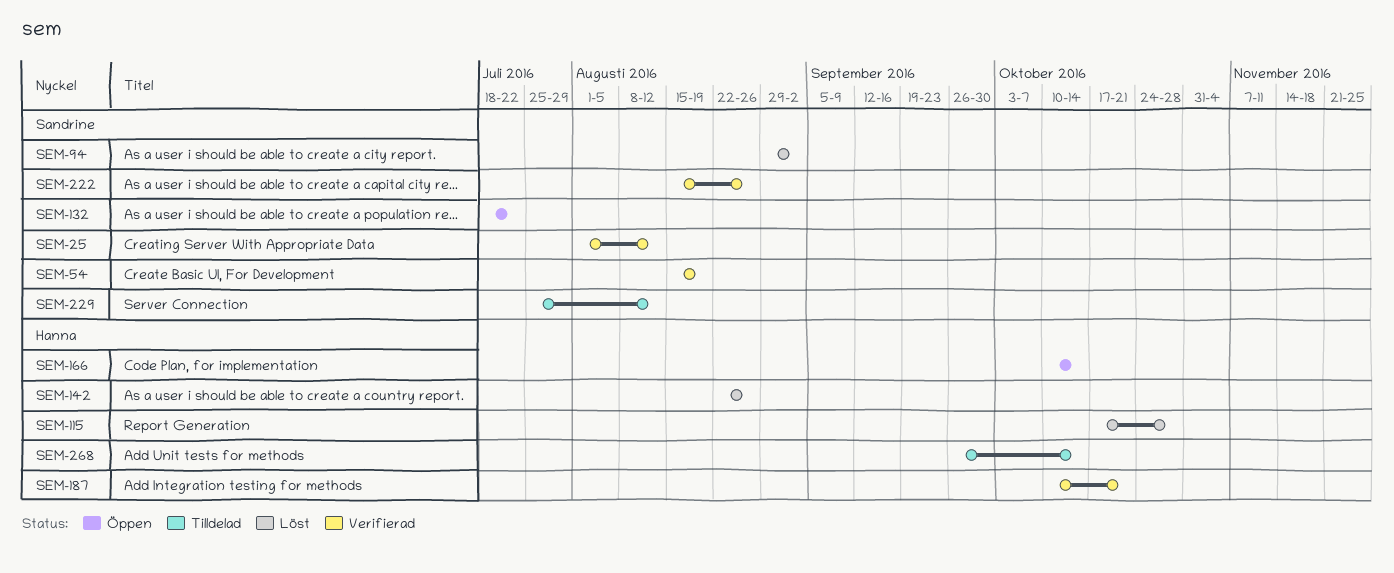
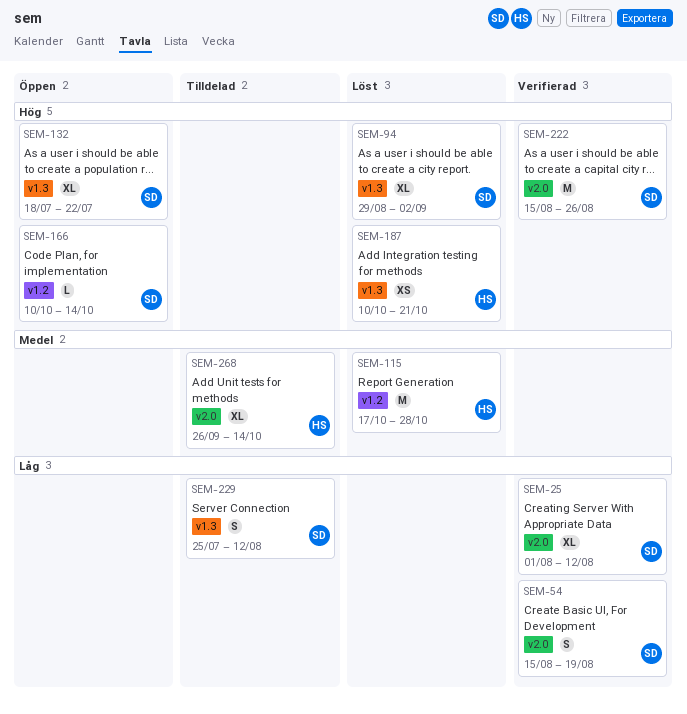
SEM-142: present -> none
SEM-166, owner: Hanna -> Sandrine
SEM-187, status: Verifierad -> Löst

